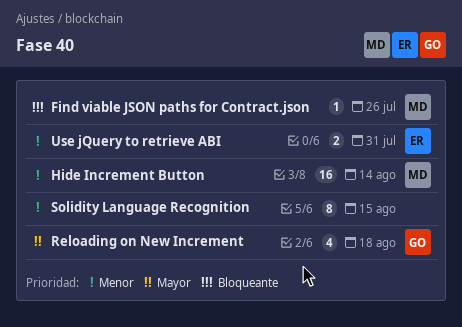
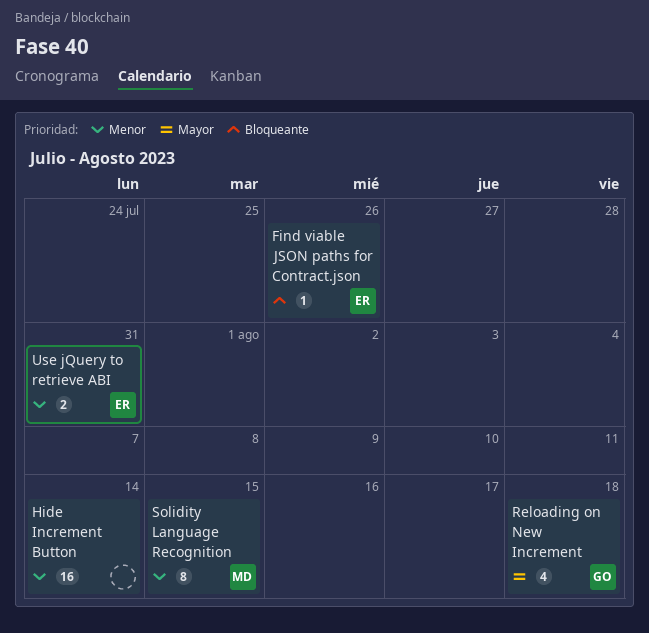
Find viable JSON paths for Contract.json, owner: MD -> ER
Hide Increment Button, owner: MD -> none
Solidity Language Recognition, owner: none -> MD

